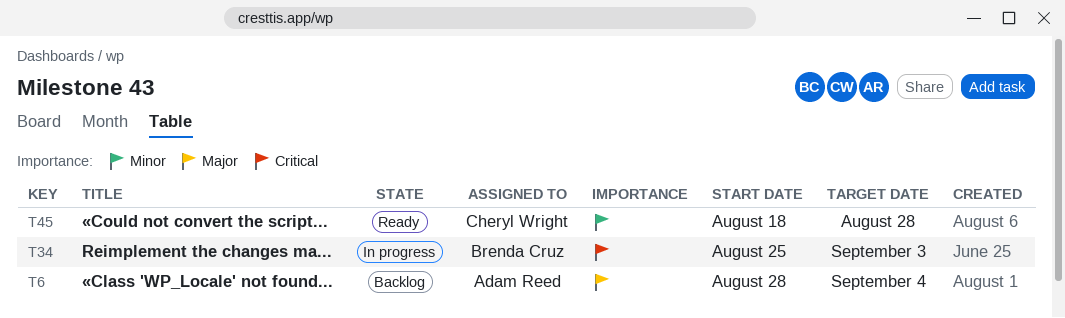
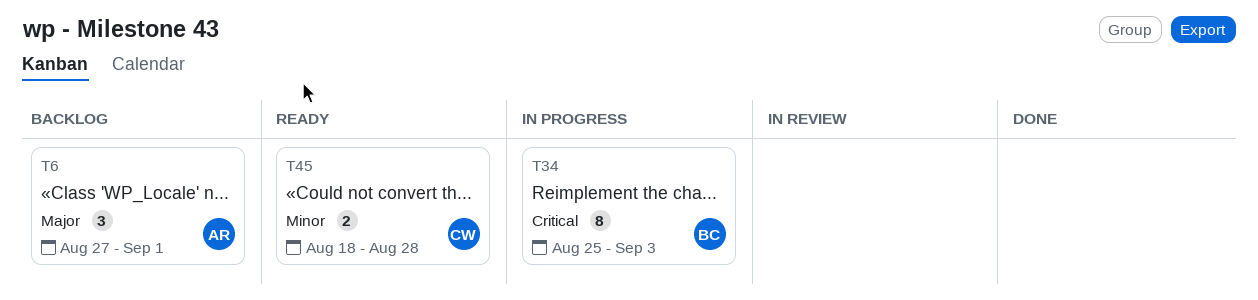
T6, start: Aug 28 -> Aug 27
T6, due: Sep 4 -> Sep 1

